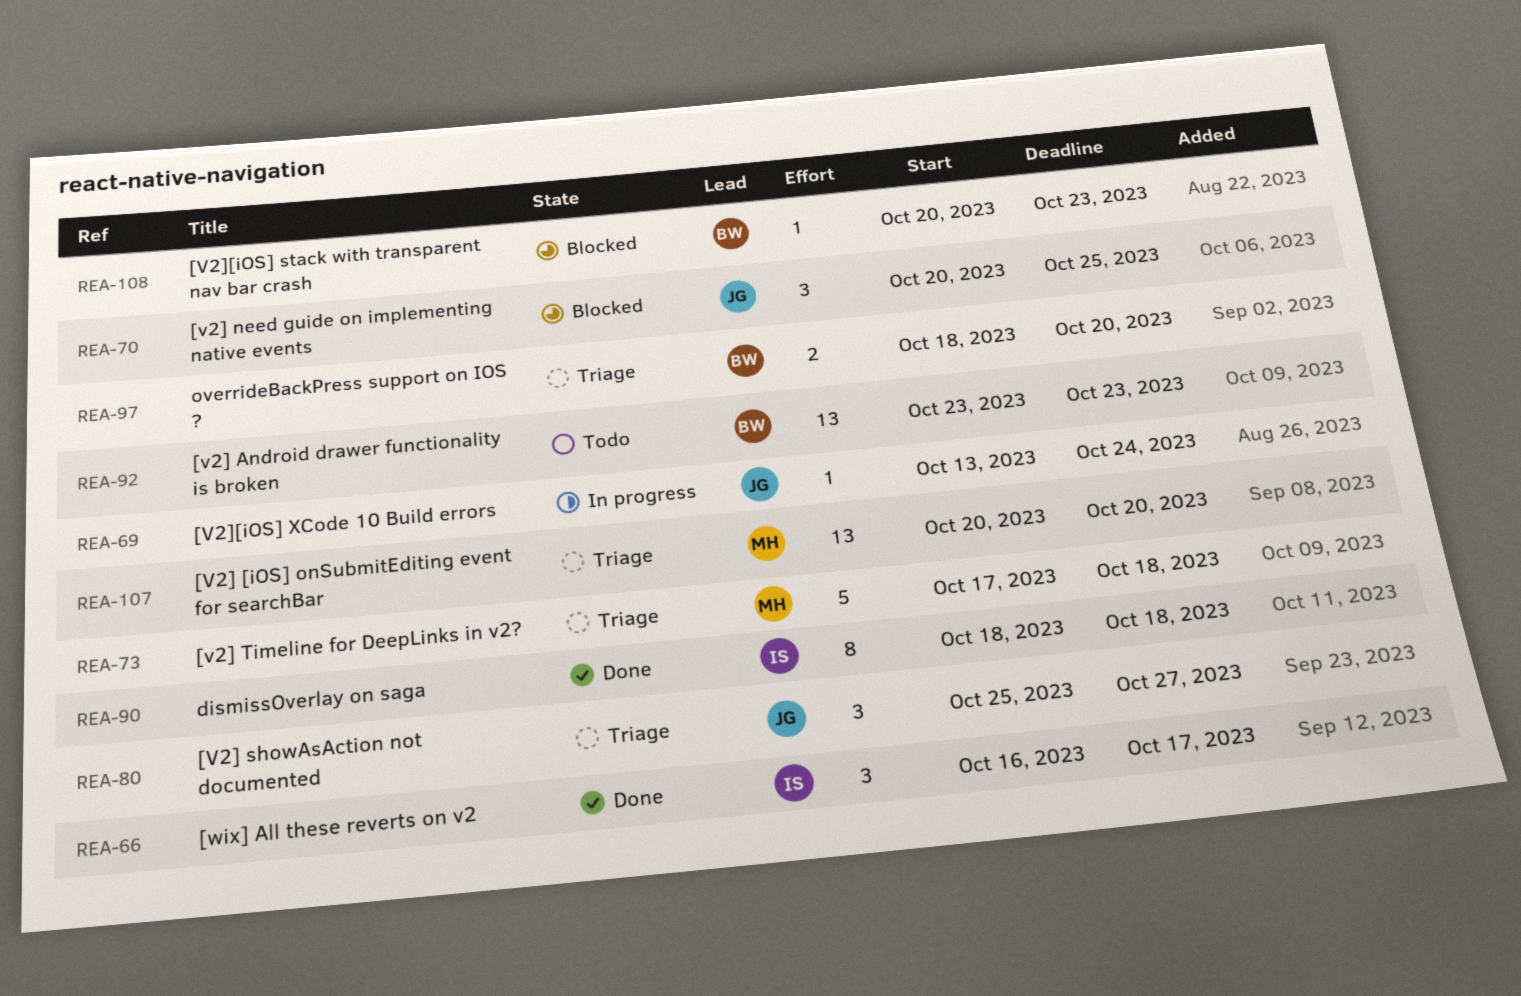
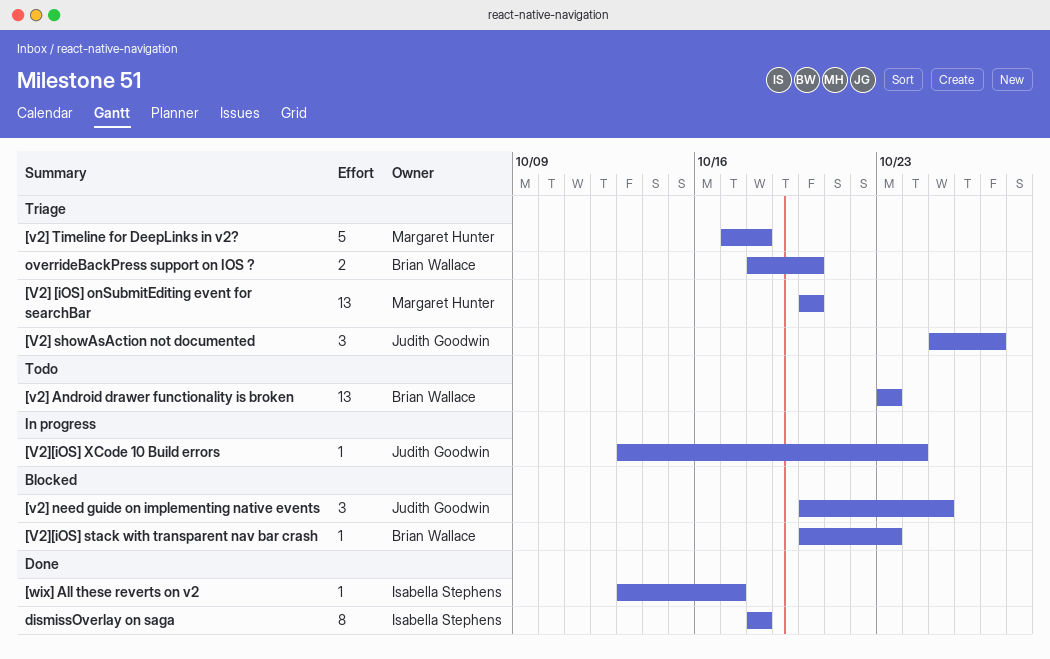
[wix] All these reverts on v2, estimate: 3 -> 1
[wix] All these reverts on v2, start: Oct 16 -> Oct 13

